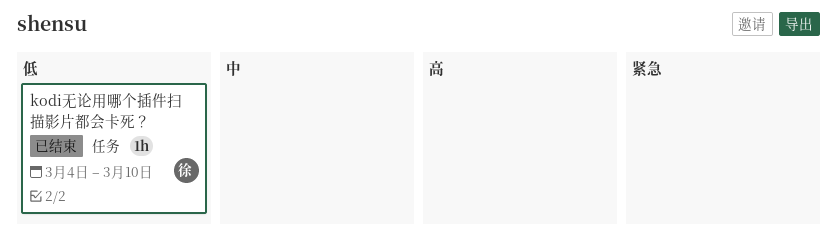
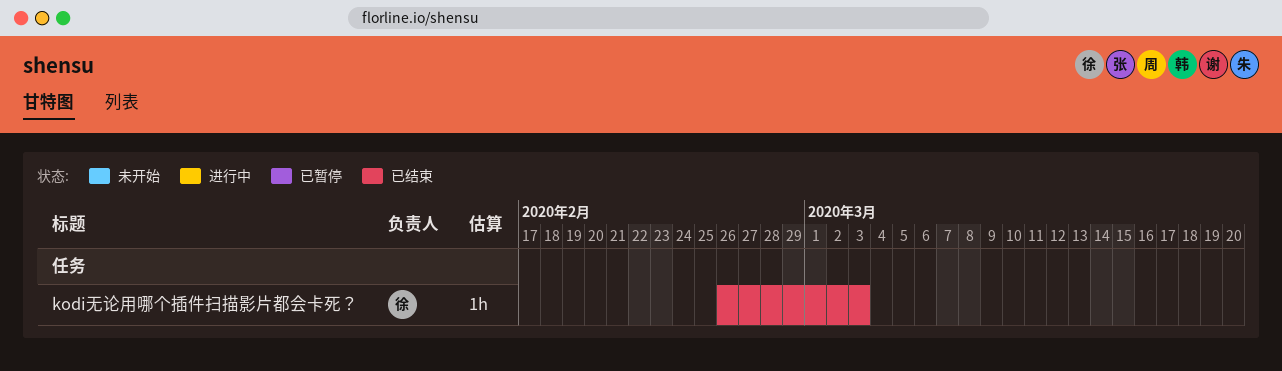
kodi无论用哪个插件扫描影片都会卡死？, start: Mar 4 -> Feb 26
kodi无论用哪个插件扫描影片都会卡死？, due: Mar 10 -> Mar 3

